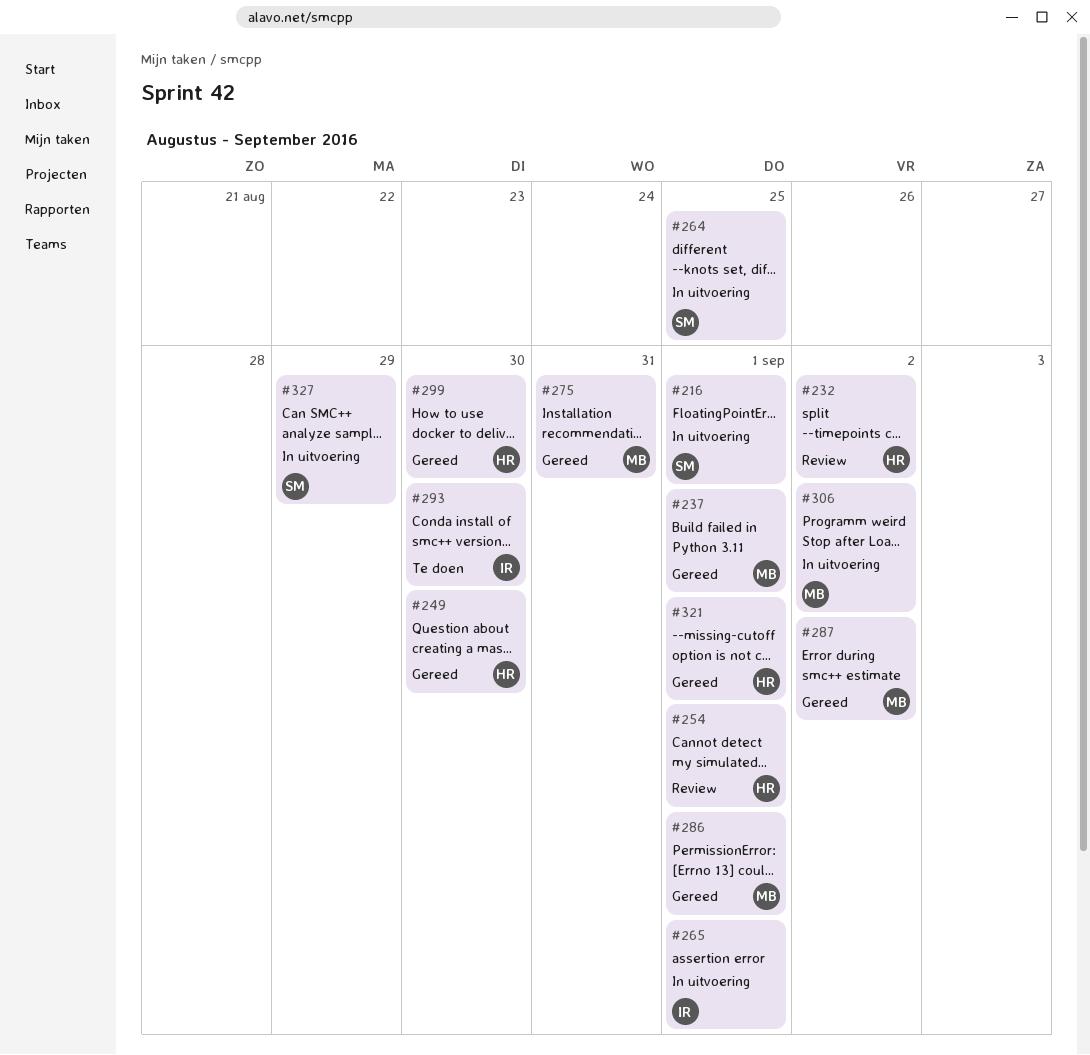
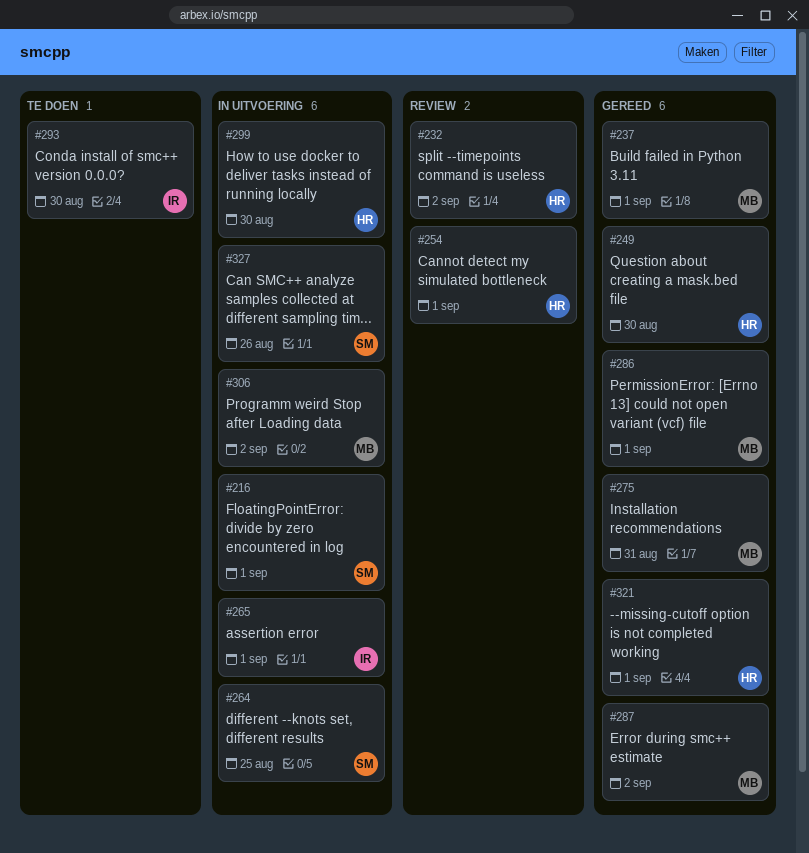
#299, status: Gereed -> In uitvoering
#327, due: Aug 29 -> Aug 26

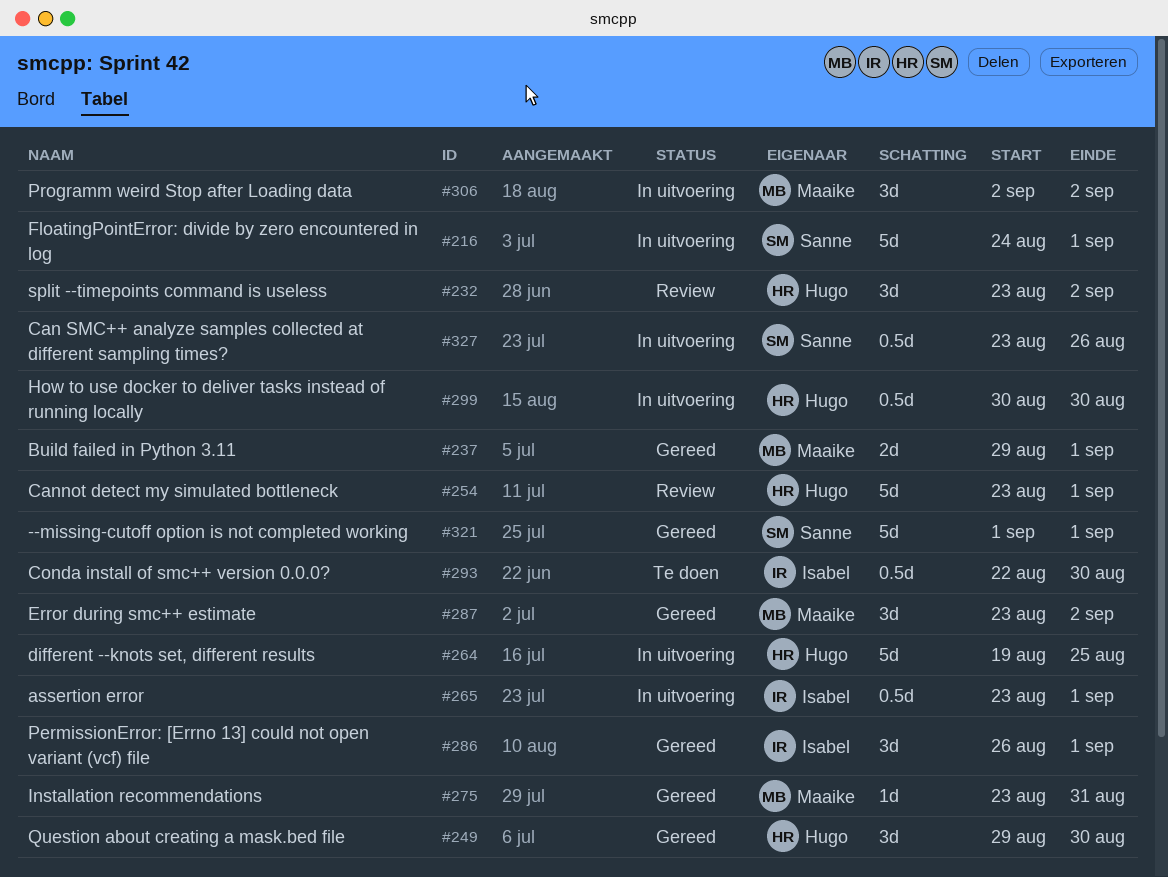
#264, owner: Sanne -> Hugo
#286, owner: Maaike -> Isabel
#321, owner: Hugo -> Sanne

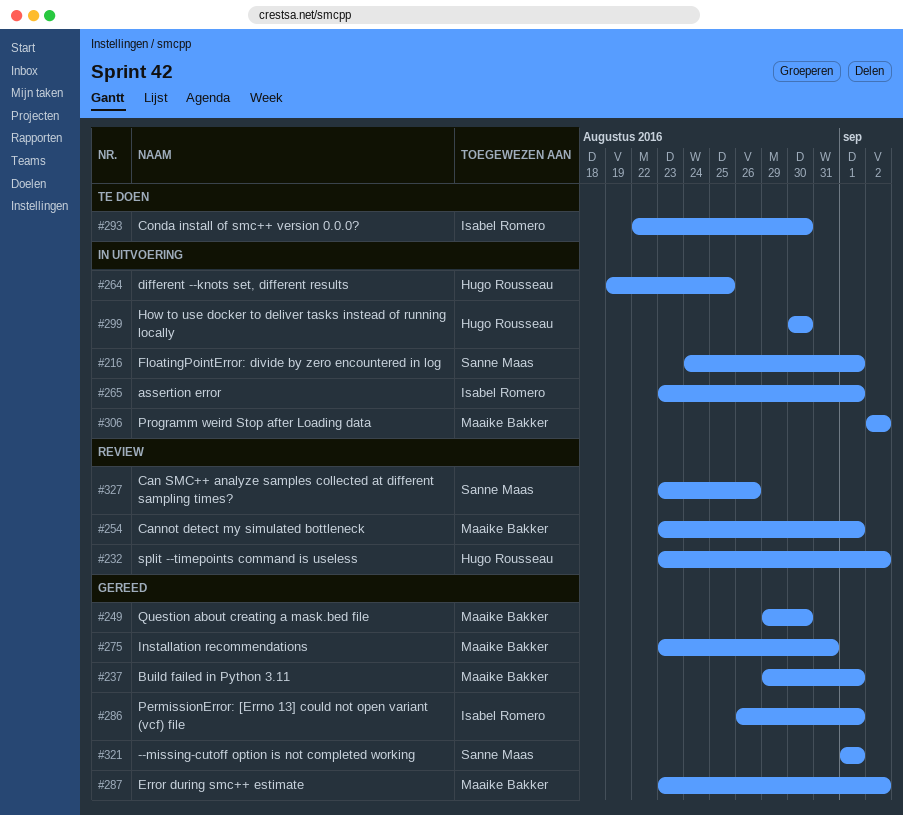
#249, owner: Hugo Rousseau -> Maaike Bakker
#254, owner: Hugo Rousseau -> Maaike Bakker
#327, status: In uitvoering -> Review

